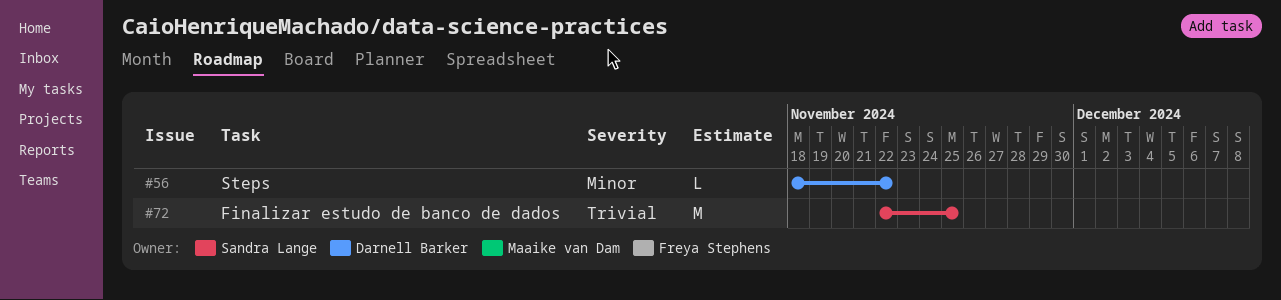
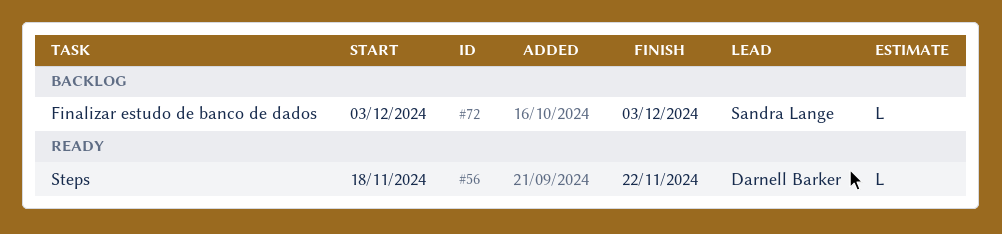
#72, estimate: M -> L
#72, start: Nov 22 -> Dec 3
#72, due: Nov 25 -> Dec 3

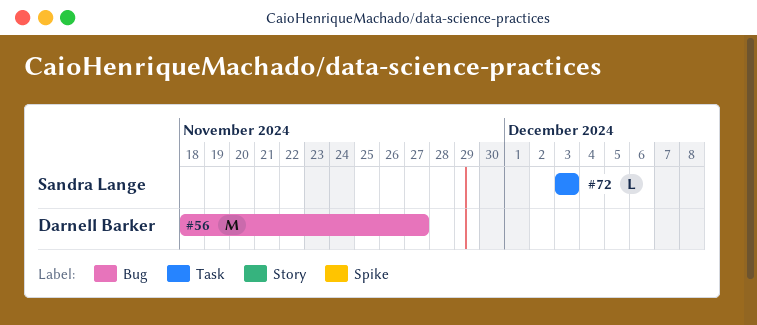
#56, estimate: L -> M
#56, due: Nov 22 -> Nov 27

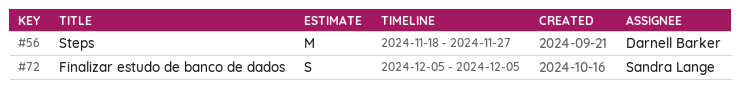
#72, estimate: L -> S
#72, start: Dec 3 -> Dec 5
#72, due: Dec 3 -> Dec 5

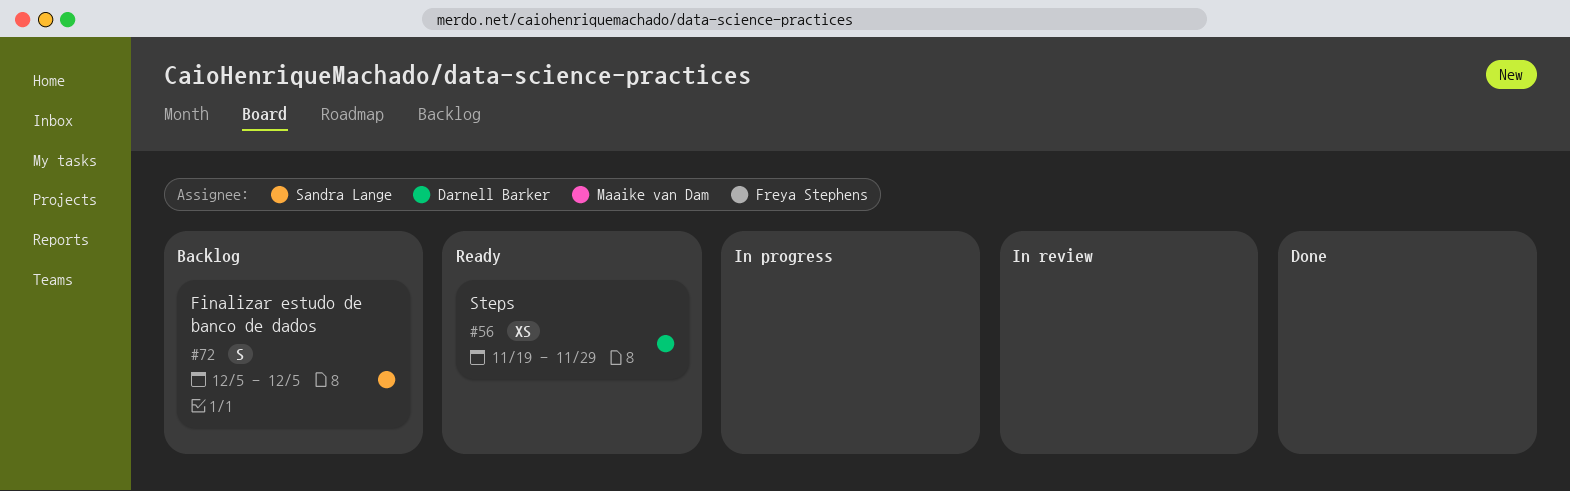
#56, estimate: M -> XS
#56, start: Nov 18 -> Nov 19
#56, due: Nov 27 -> Nov 29

